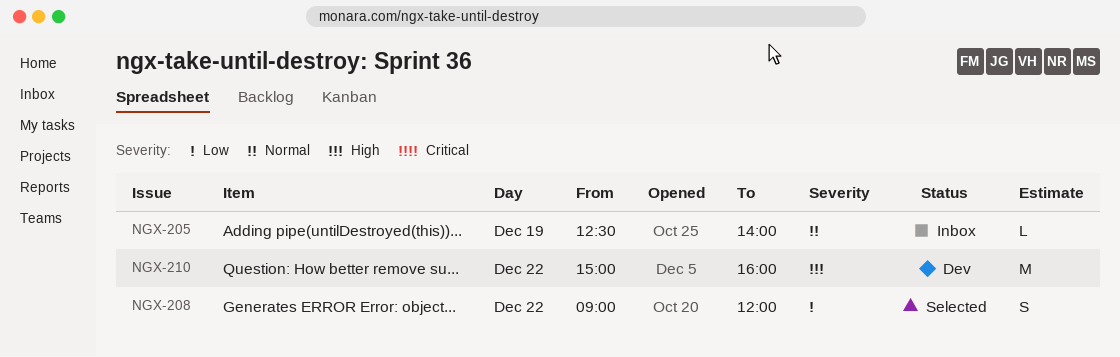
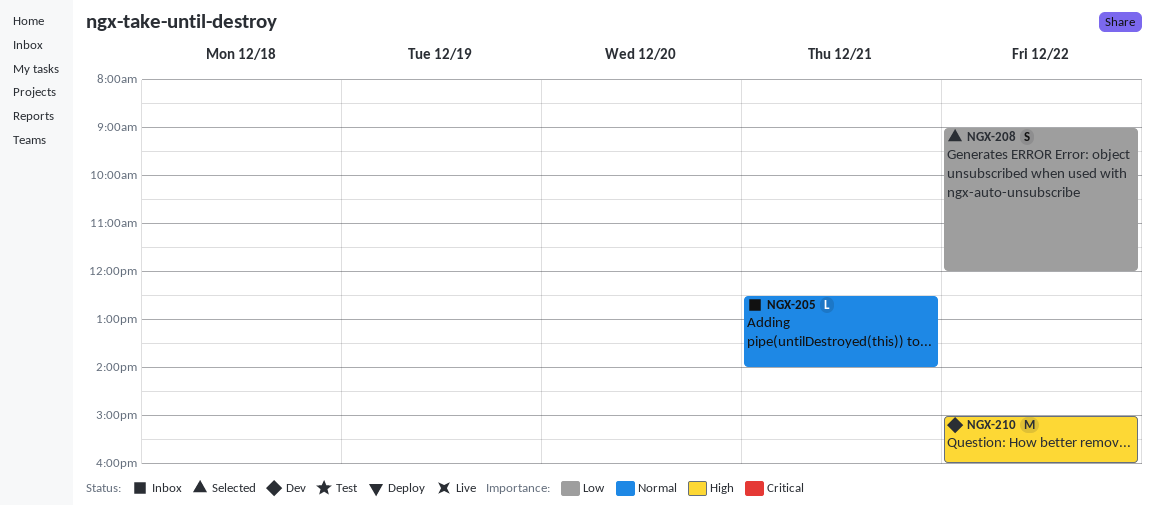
NGX-205, day: Dec 19 -> Dec 21

